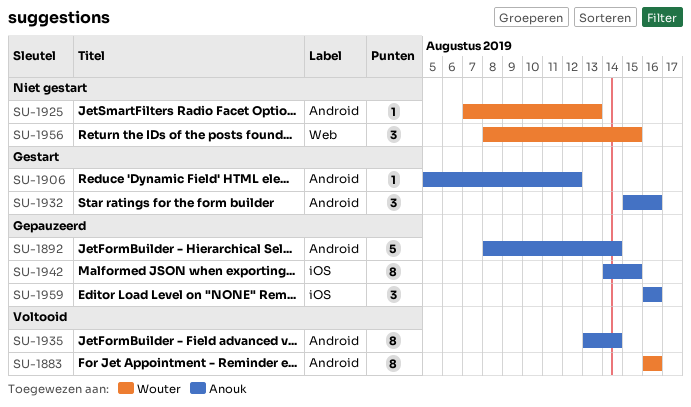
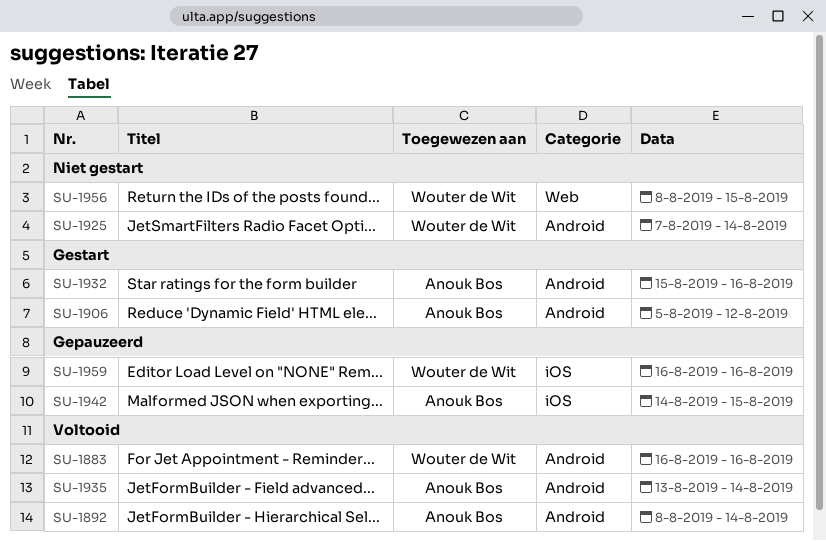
SU-1892, status: Gepauzeerd -> Voltooid
SU-1925, due: Aug 13 -> Aug 14
SU-1959, owner: Anouk Bos -> Wouter de Wit

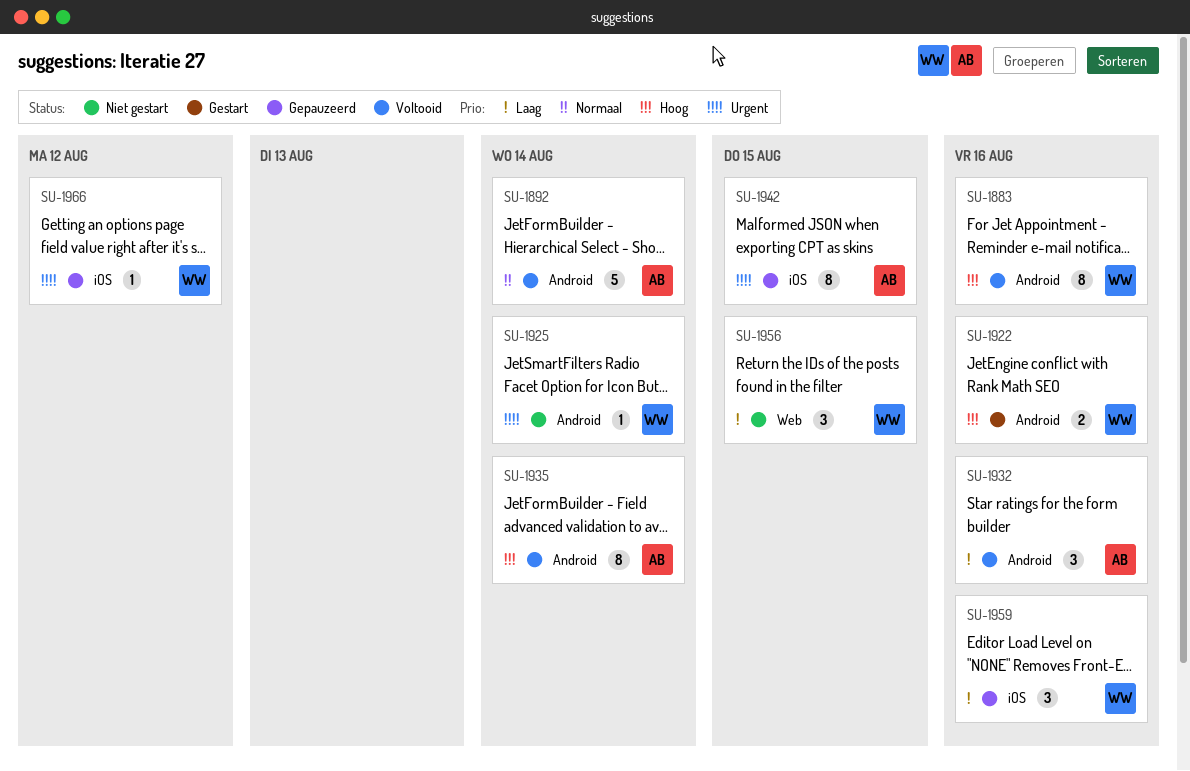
SU-1906: present -> none
SU-1922: none -> present
SU-1932, status: Gestart -> Voltooid
SU-1966: none -> present

